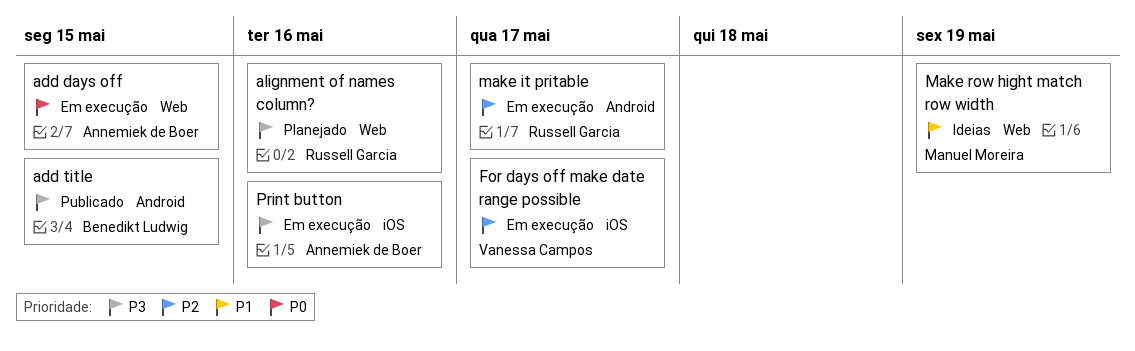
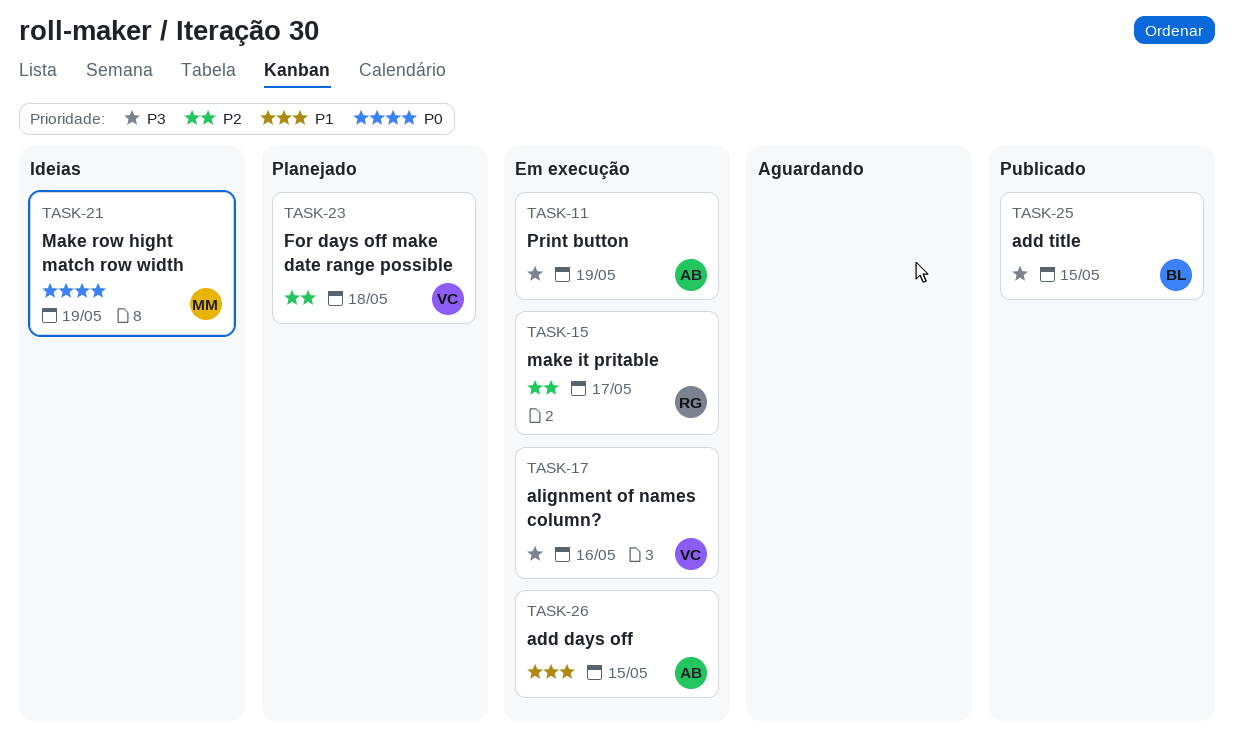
add days off, priority: P0 -> P1
alignment of names column?, status: Planejado -> Em execução
alignment of names column?, owner: Russell Garcia -> Vanessa Campos
For days off make date range possible, status: Em execução -> Planejado
For days off make date range possible, due: May 17 -> May 18
Make row hight match row width, priority: P1 -> P0
Print button, due: May 16 -> May 19

